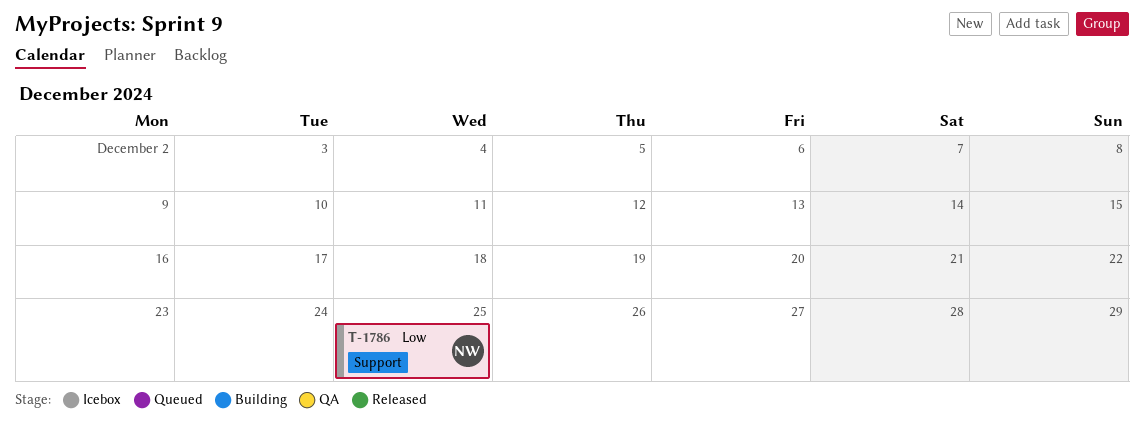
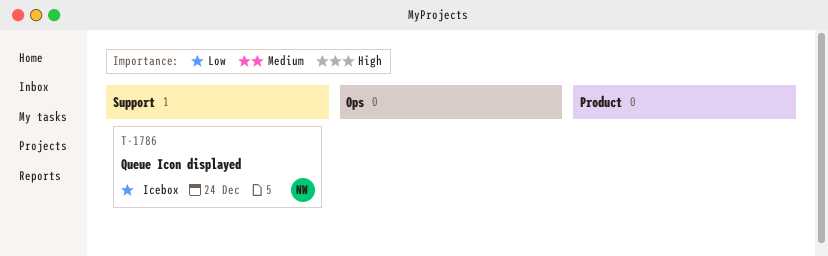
T-1786, due: Dec 25 -> Dec 24

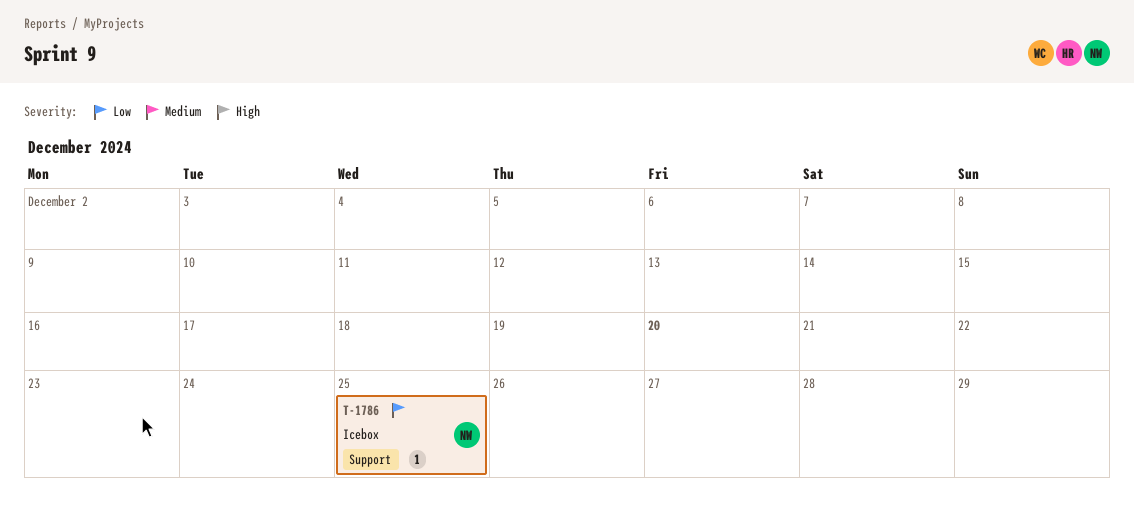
T-1786, due: Dec 24 -> Dec 25

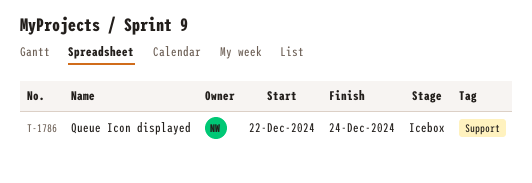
T-1786, due: Dec 25 -> Dec 24

